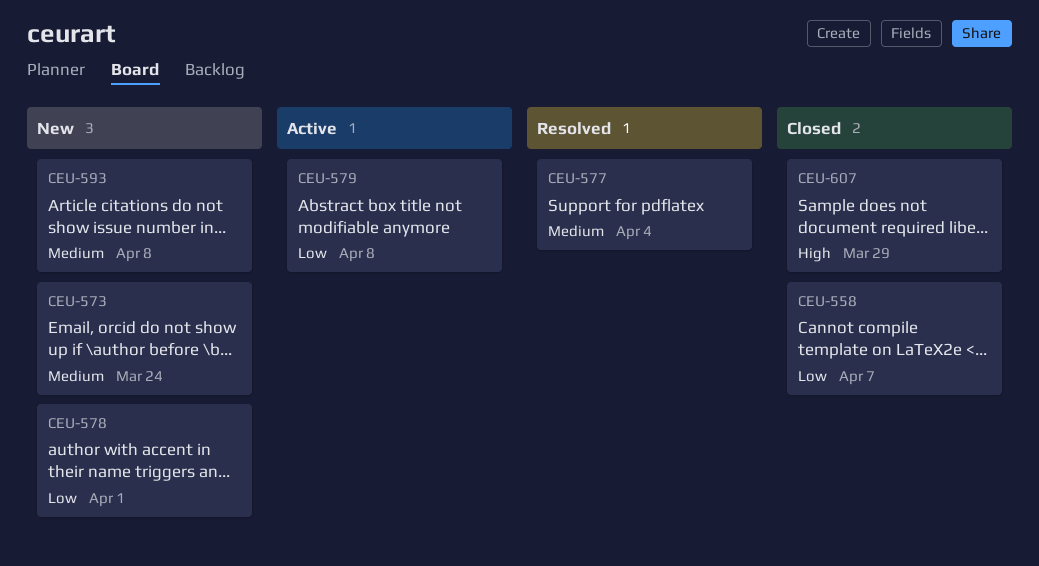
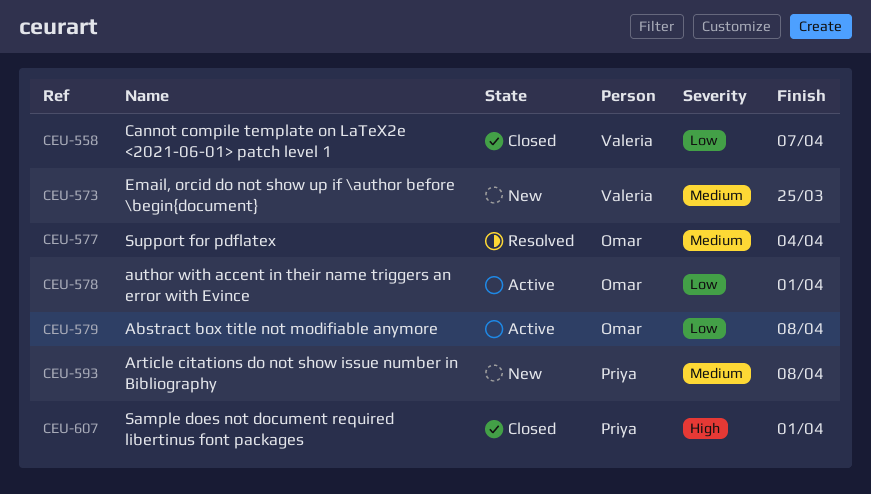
CEU-573, due: Mar 24 -> Mar 25
CEU-578, status: New -> Active
CEU-607, due: Mar 29 -> Apr 1

